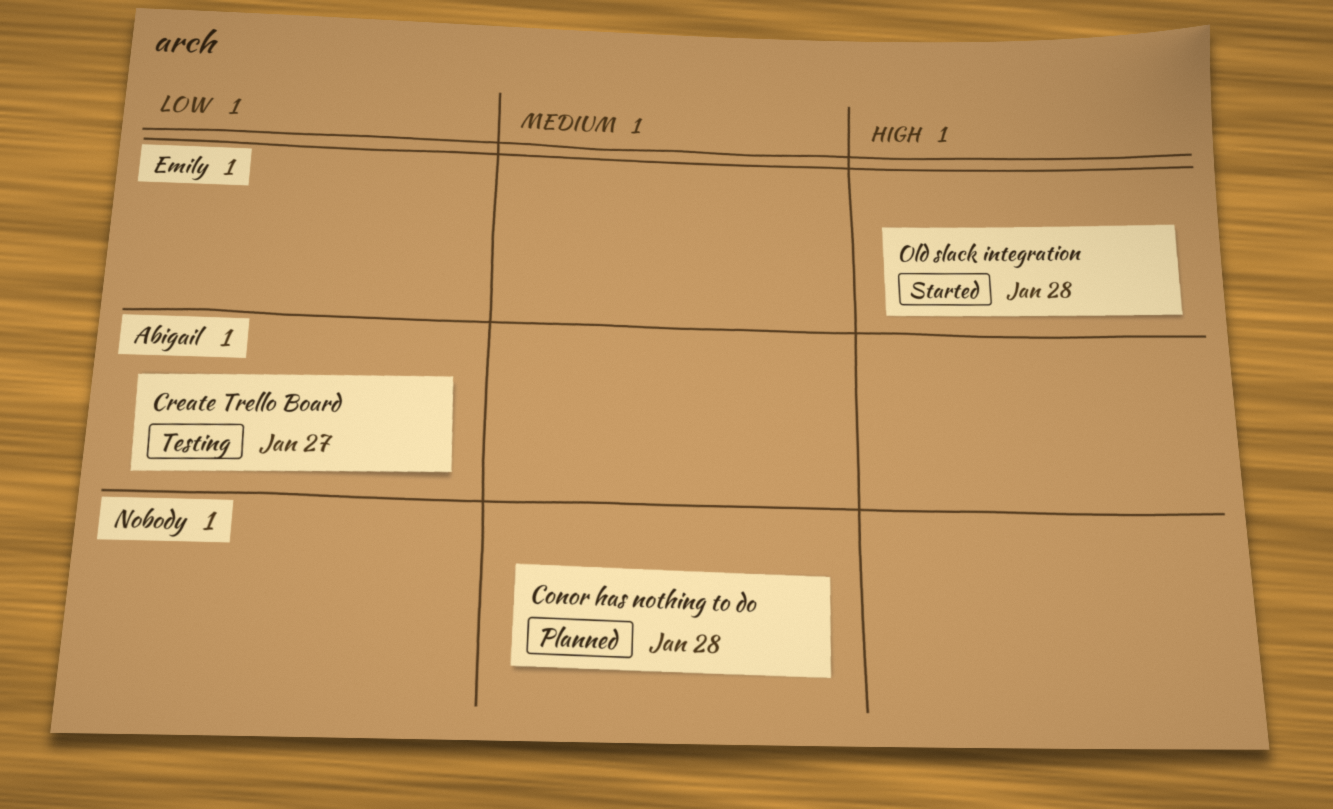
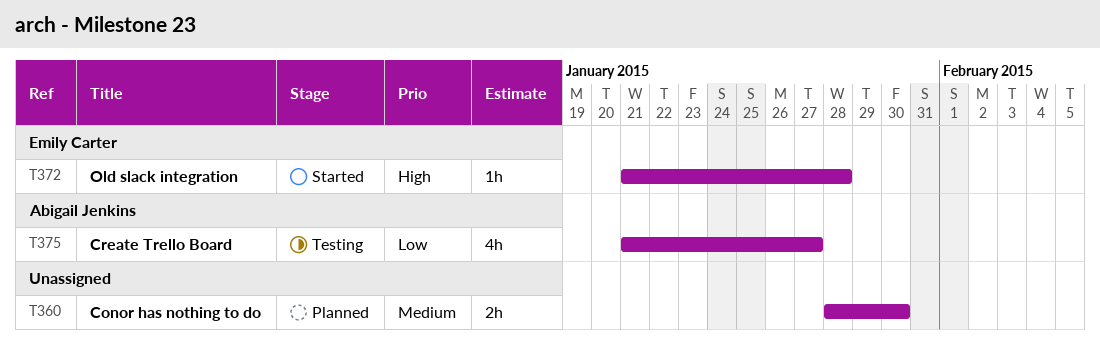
Conor has nothing to do, due: Jan 28 -> Jan 30

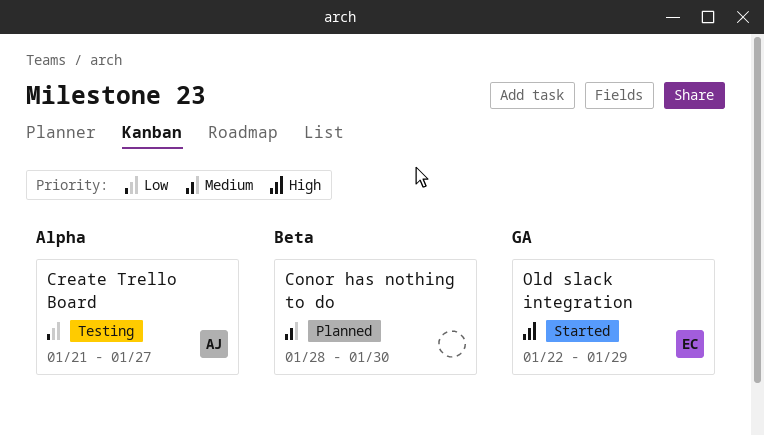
Old slack integration, start: Jan 21 -> Jan 22
Old slack integration, due: Jan 28 -> Jan 29

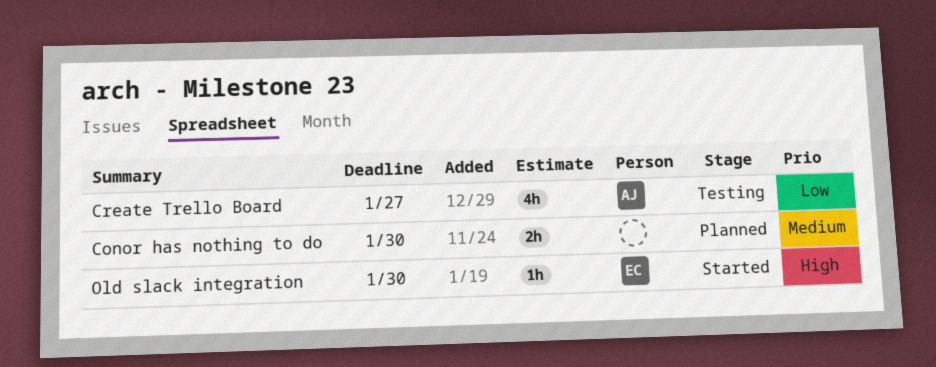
Old slack integration, due: Jan 29 -> Jan 30

